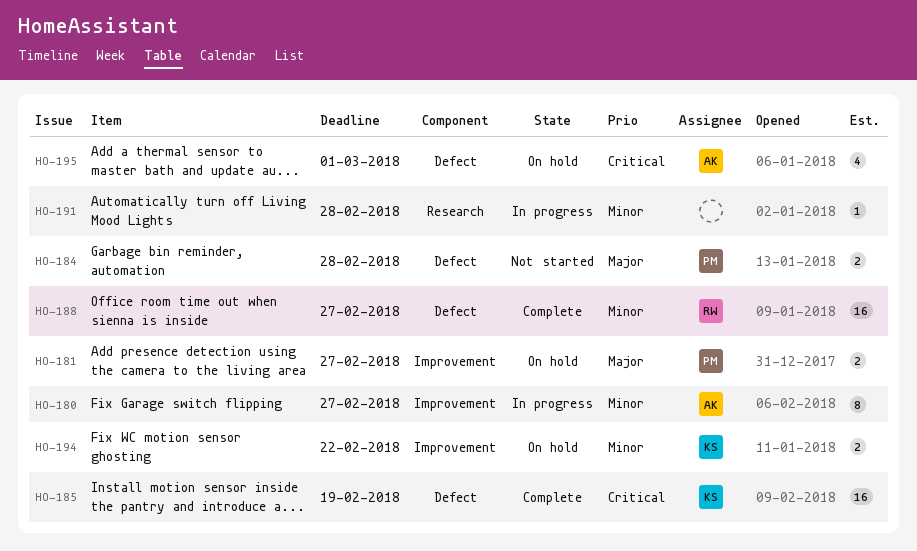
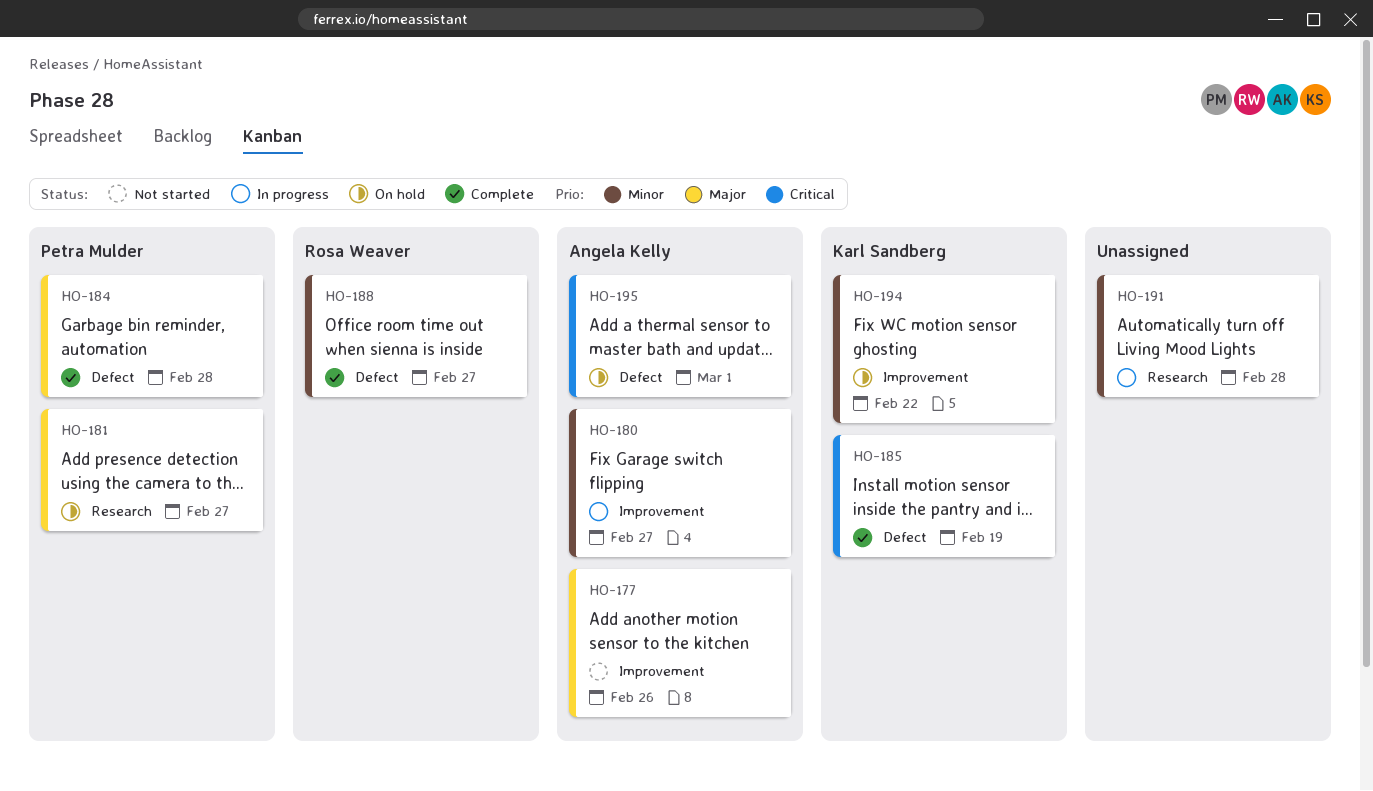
HO-177: none -> present
HO-181, label: Improvement -> Research
HO-184, status: Not started -> Complete

